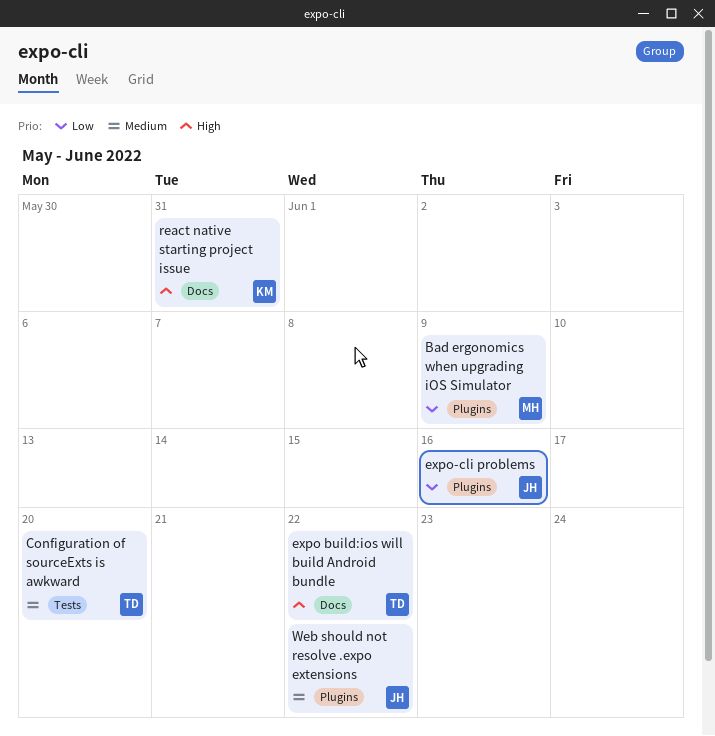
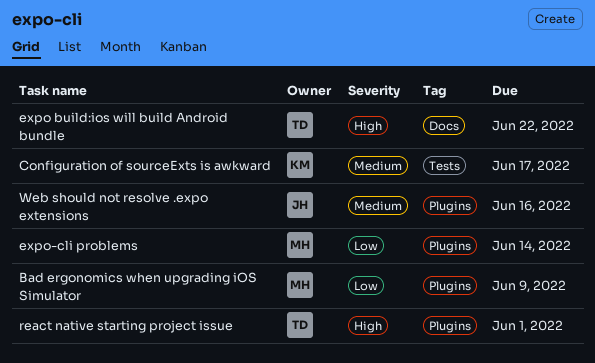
Configuration of sourceExts is awkward, owner: TD -> KM
Configuration of sourceExts is awkward, due: Jun 20 -> Jun 17
expo-cli problems, owner: JH -> MH
expo-cli problems, due: Jun 16 -> Jun 14
react native starting project issue, owner: KM -> TD
react native starting project issue, label: Docs -> Plugins
react native starting project issue, due: May 31 -> Jun 1
Web should not resolve .expo extensions, due: Jun 22 -> Jun 16

